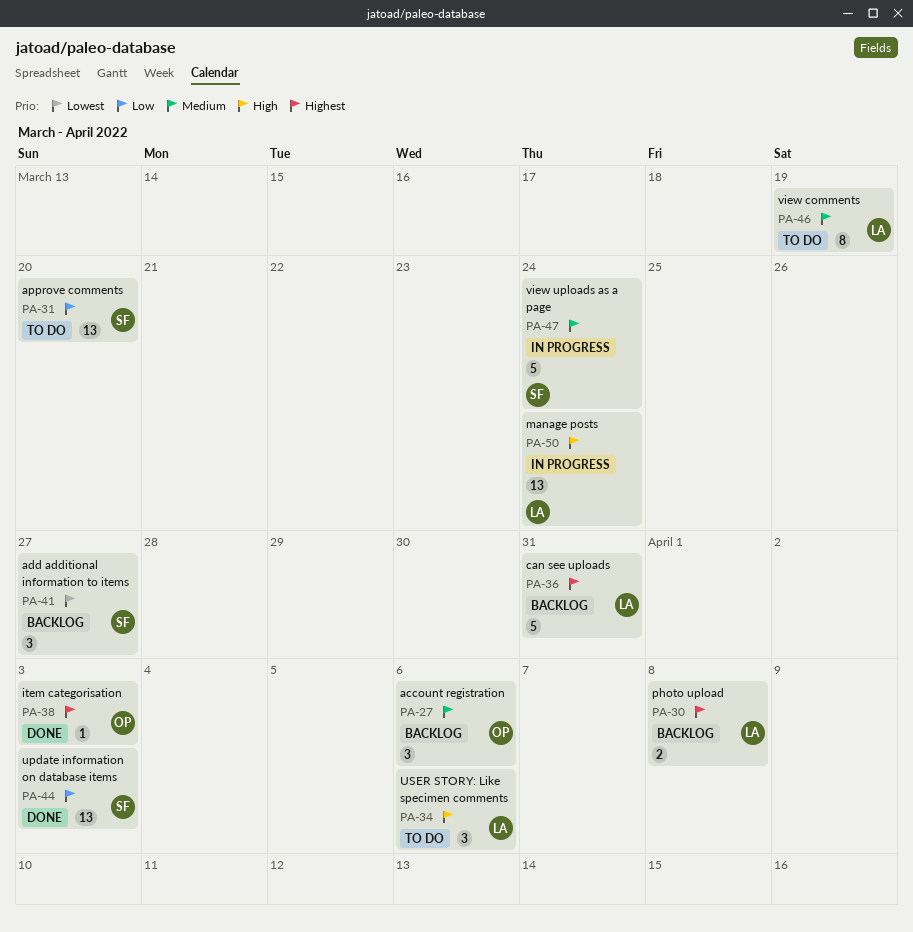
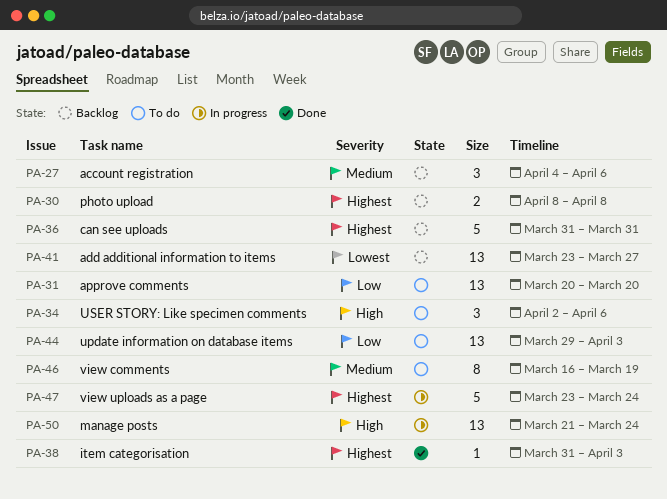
PA-41, estimate: 3 -> 13
PA-44, status: Done -> To do
PA-47, priority: Medium -> Highest

